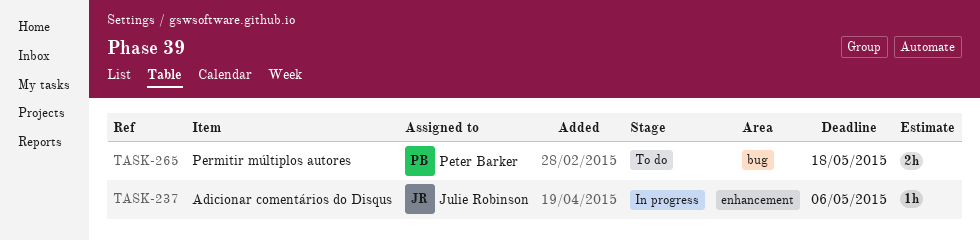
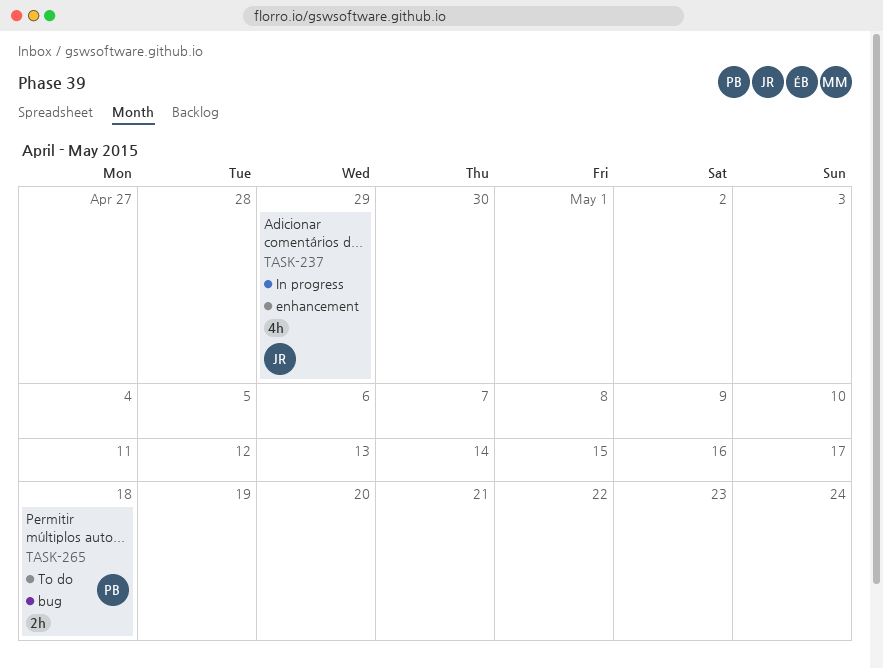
TASK-237, estimate: 1h -> 4h
TASK-237, due: May 6 -> Apr 29

